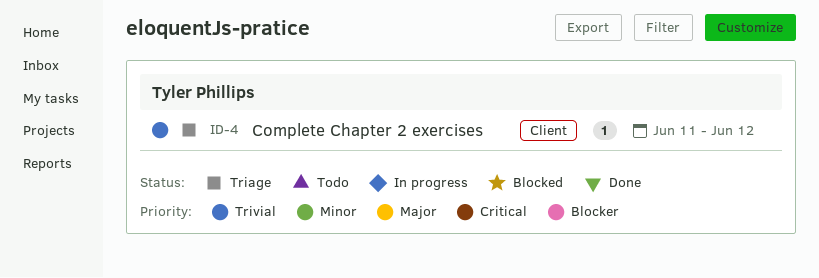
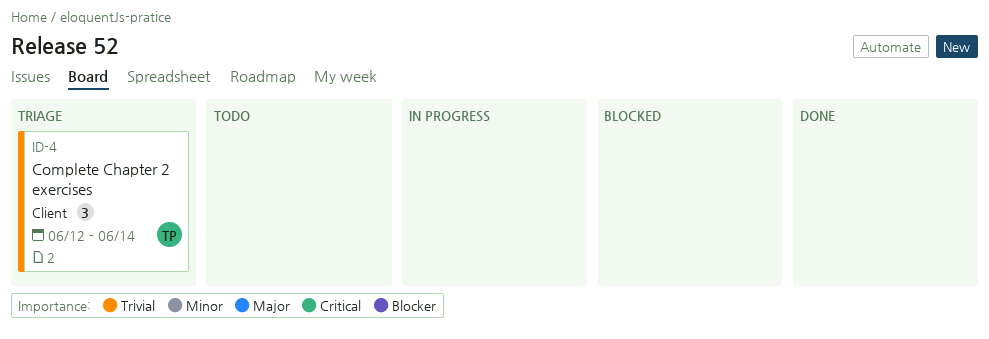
ID-4, estimate: 1 -> 3
ID-4, start: Jun 11 -> Jun 12
ID-4, due: Jun 12 -> Jun 14

